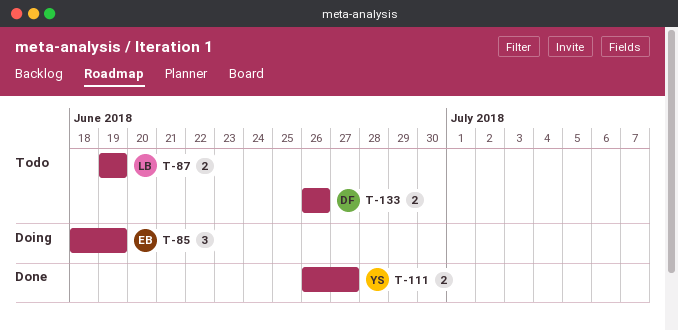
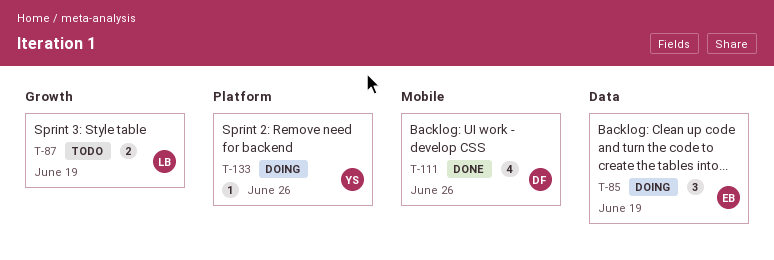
T-111, owner: YS -> DF
T-111, estimate: 2 -> 4
T-111, due: Jun 27 -> Jun 26
T-133, status: Todo -> Doing
T-133, owner: DF -> YS
T-133, estimate: 2 -> 1

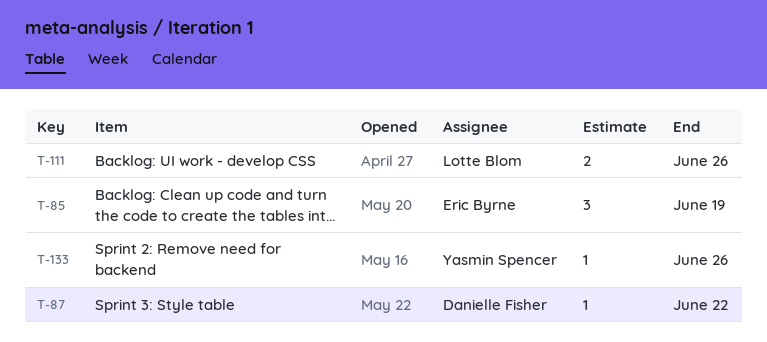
T-87, owner: Lotte Blom -> Danielle Fisher
T-87, estimate: 2 -> 1
T-87, due: Jun 19 -> Jun 22
T-111, owner: Danielle Fisher -> Lotte Blom
T-111, estimate: 4 -> 2

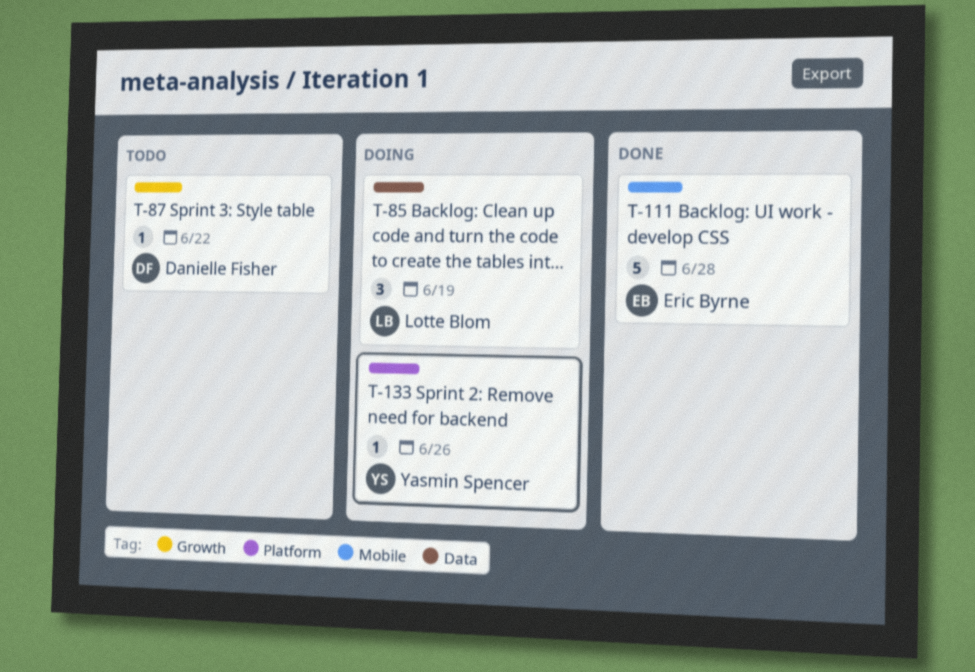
T-85, owner: Eric Byrne -> Lotte Blom
T-111, owner: Lotte Blom -> Eric Byrne
T-111, estimate: 2 -> 5
T-111, due: Jun 26 -> Jun 28

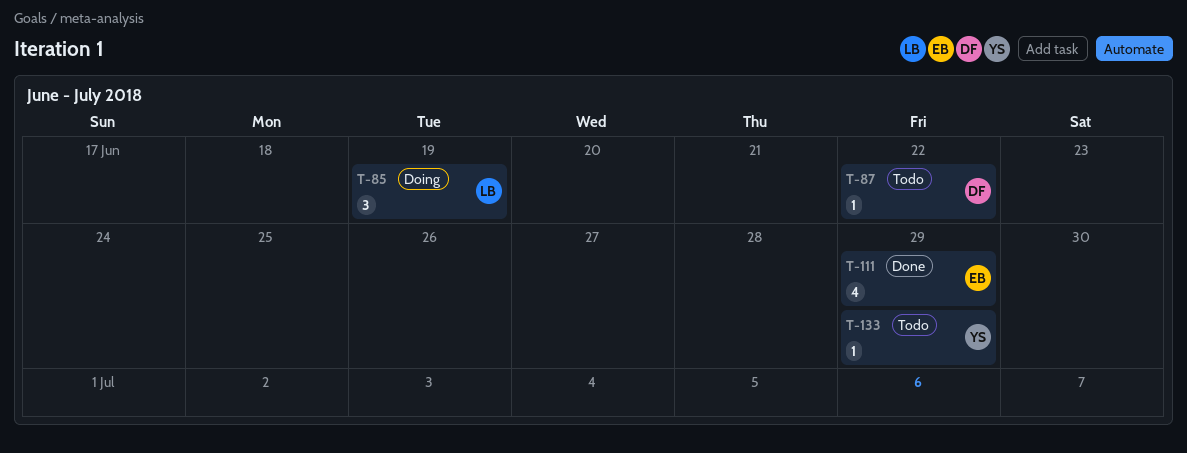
T-111, estimate: 5 -> 4
T-111, due: Jun 28 -> Jun 29
T-133, status: Doing -> Todo
T-133, due: Jun 26 -> Jun 29

